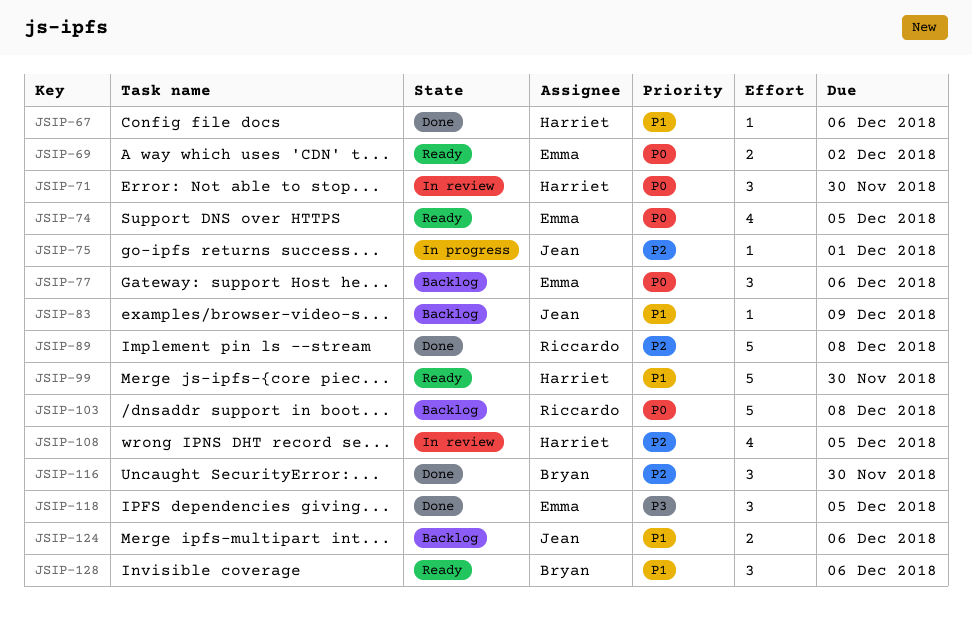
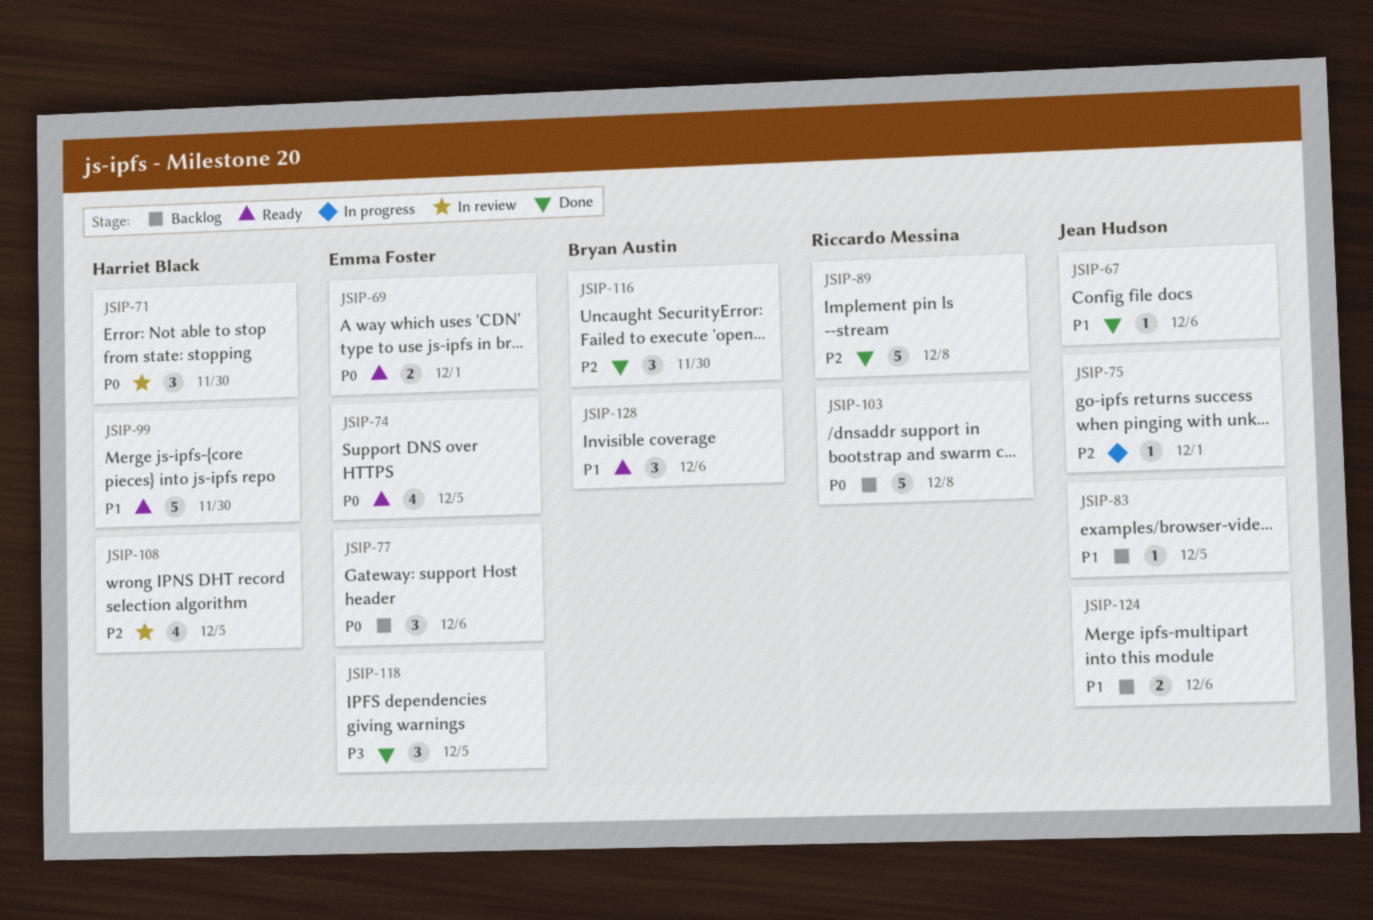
JSIP-67, owner: Harriet Black -> Jean Hudson
JSIP-69, due: Dec 2 -> Dec 1
JSIP-83, due: Dec 9 -> Dec 5

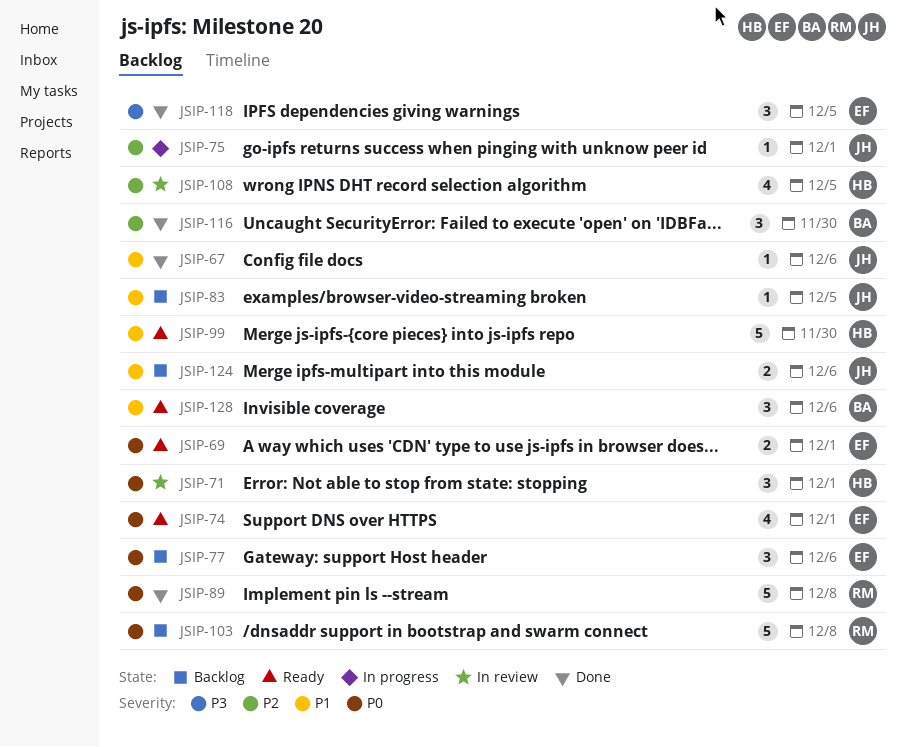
JSIP-71, due: Nov 30 -> Dec 1
JSIP-74, due: Dec 5 -> Dec 1
JSIP-89, priority: P2 -> P0

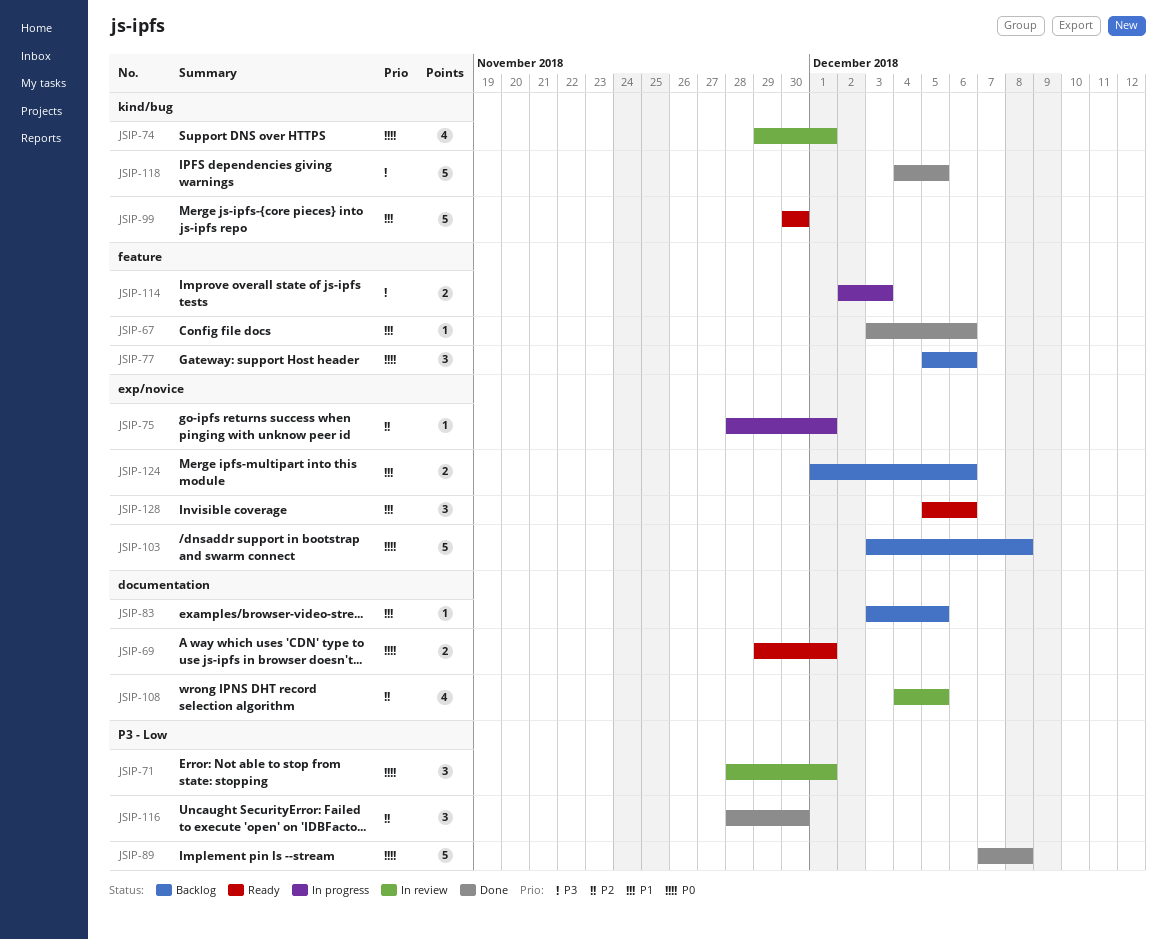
JSIP-74, status: Ready -> In review
JSIP-114: none -> present
JSIP-118, estimate: 3 -> 5

